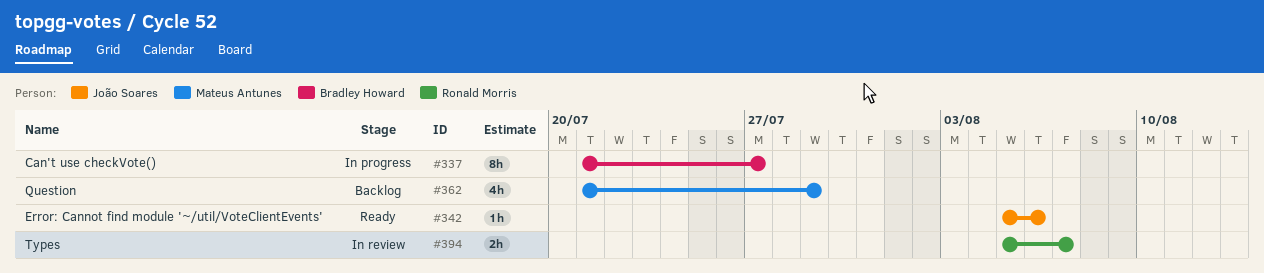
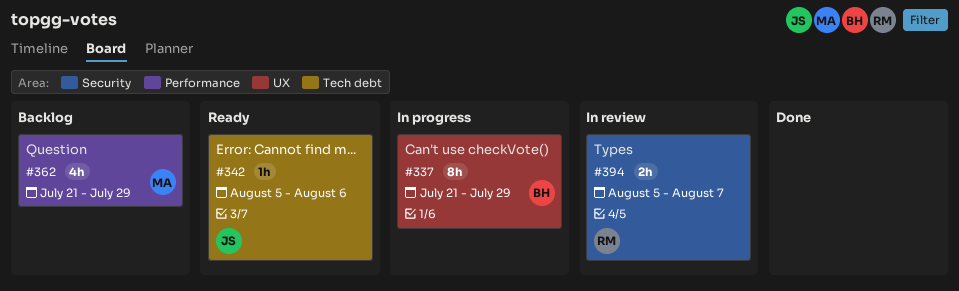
#337, due: Jul 27 -> Jul 29

